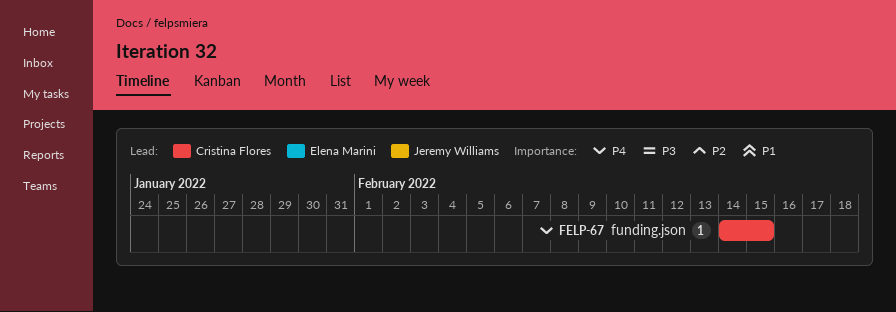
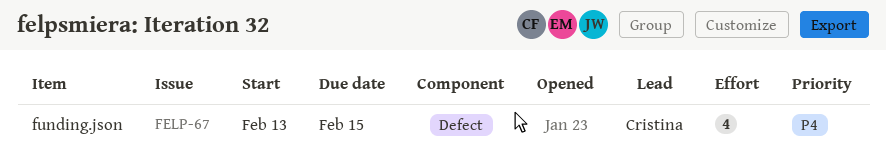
FELP-67, estimate: 1 -> 4
FELP-67, start: Feb 14 -> Feb 13

